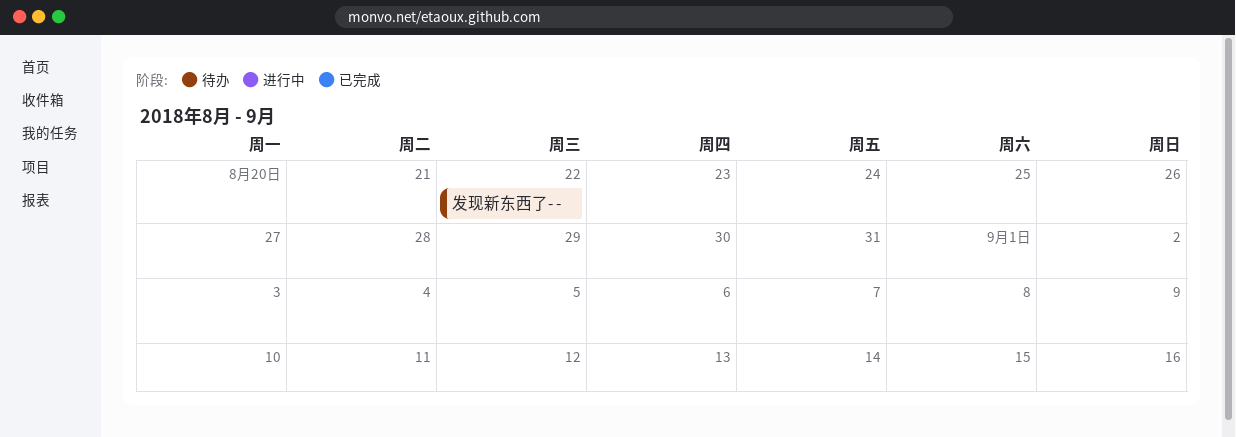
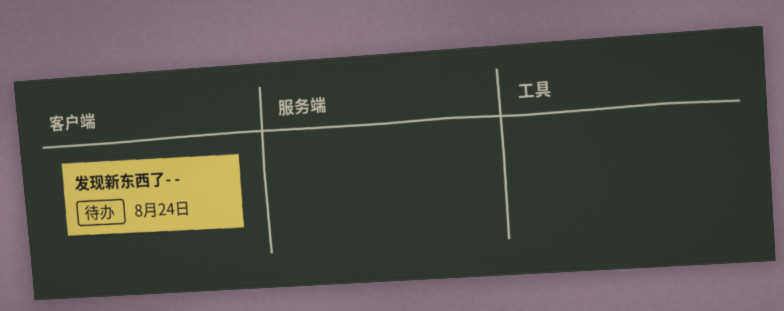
发现新东西了- -, due: Aug 22 -> Aug 24

